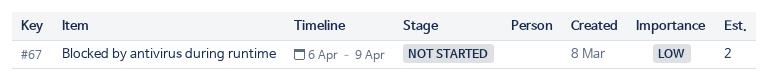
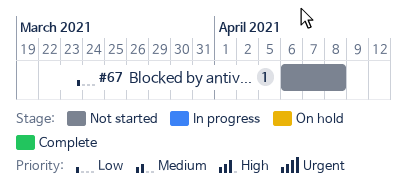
#67, estimate: 2 -> 1
#67, due: Apr 9 -> Apr 8

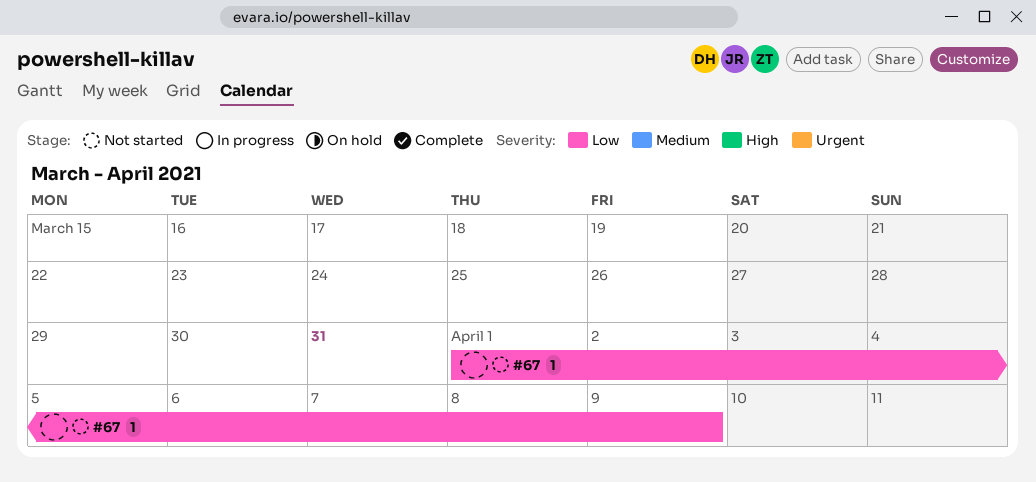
#67, start: Apr 6 -> Apr 1
#67, due: Apr 8 -> Apr 9

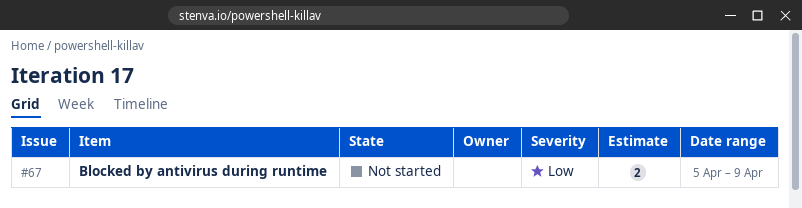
#67, estimate: 1 -> 2
#67, start: Apr 1 -> Apr 5

